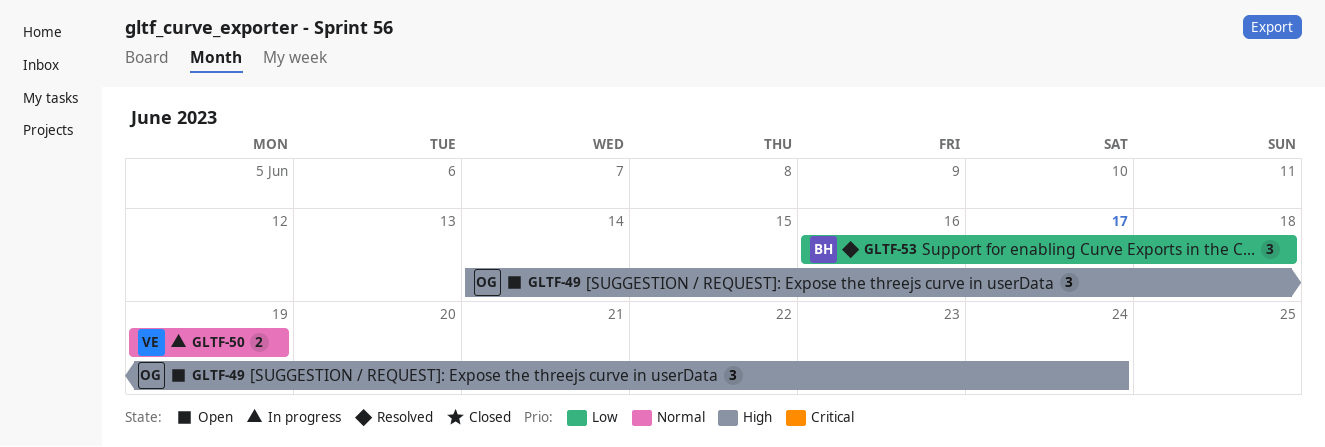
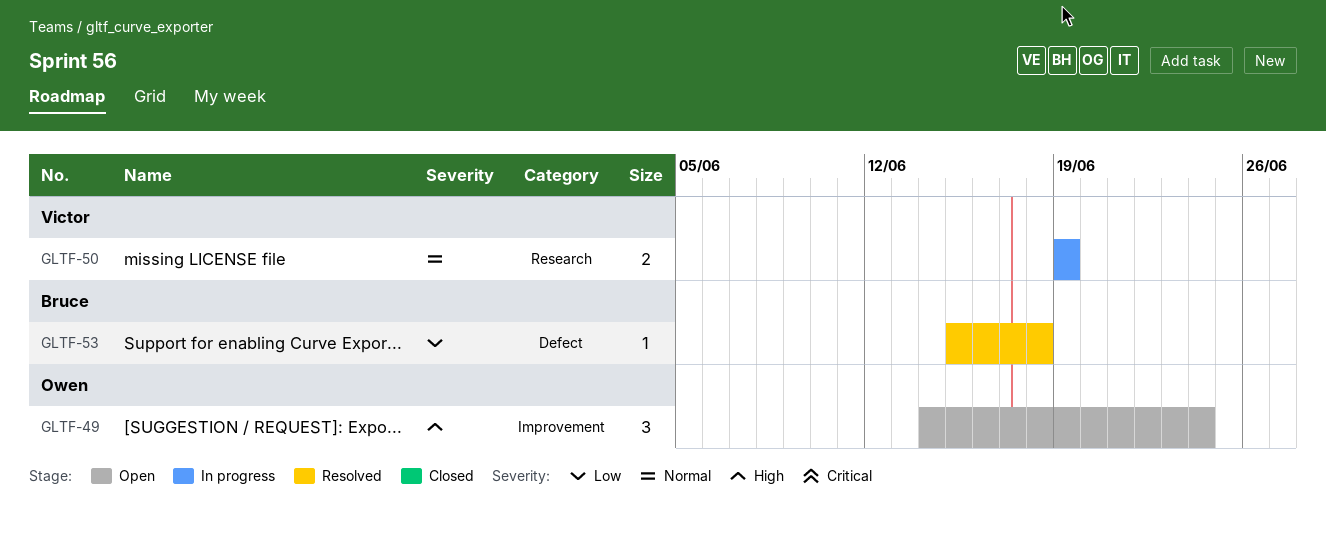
GLTF-53, estimate: 3 -> 1
GLTF-53, start: Jun 16 -> Jun 15

